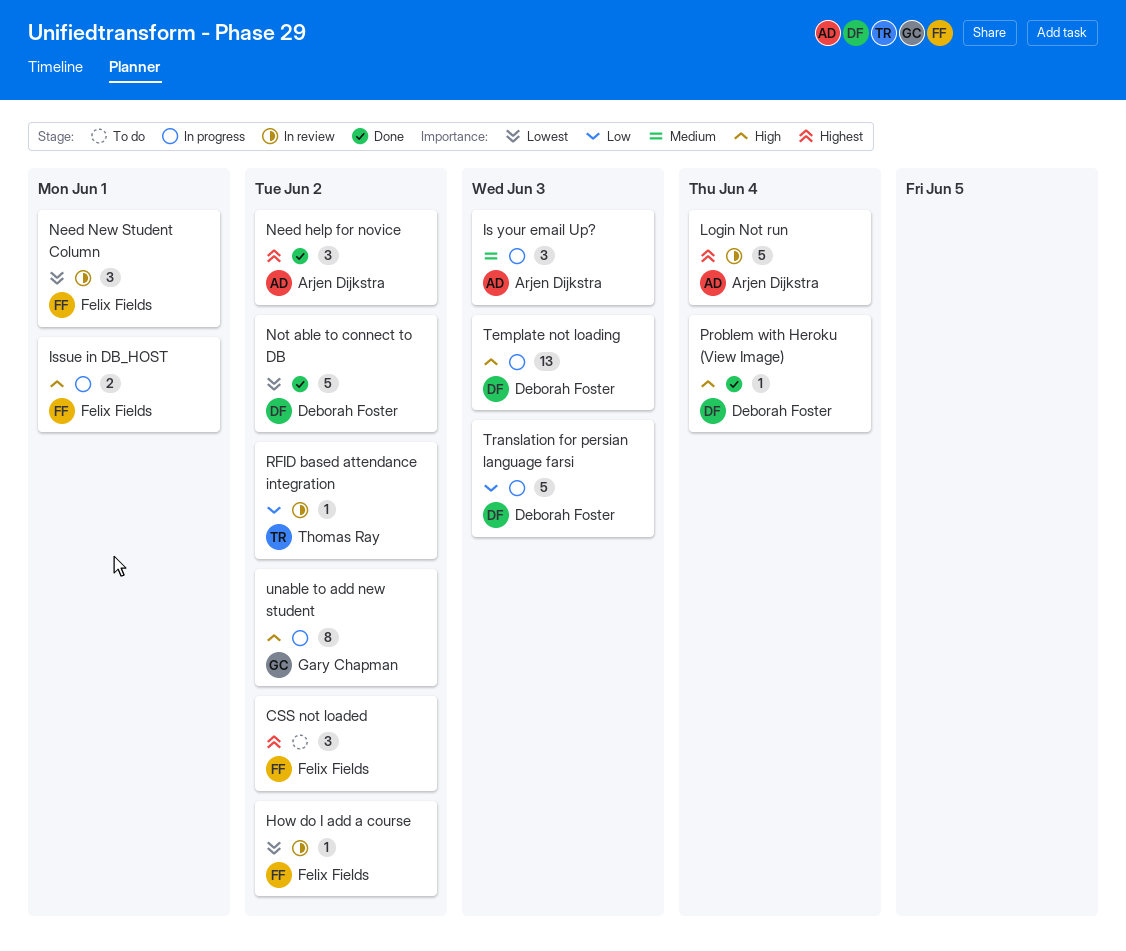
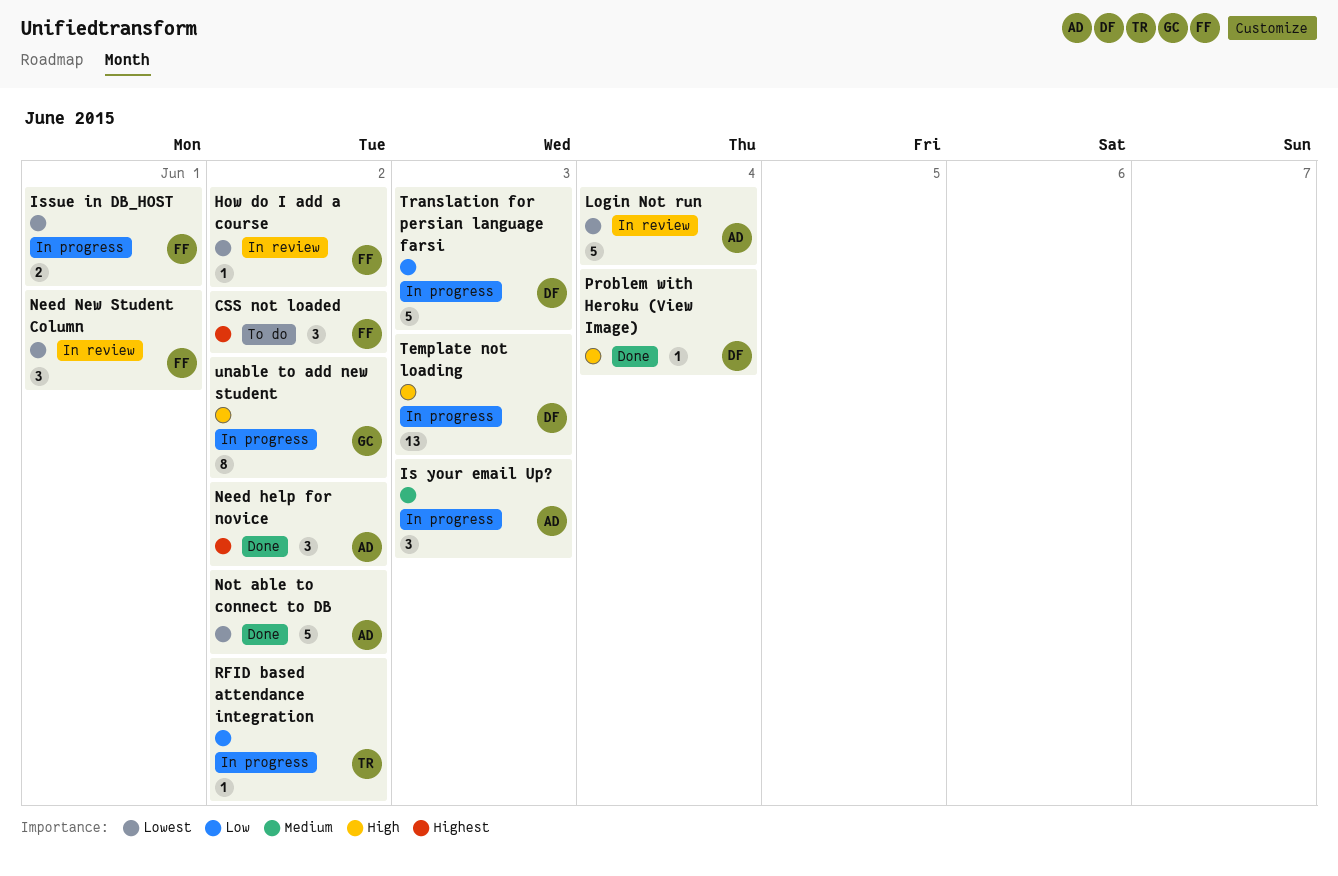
Issue in DB_HOST, priority: High -> Lowest
Login Not run, priority: Highest -> Lowest
Not able to connect to DB, owner: Deborah Foster -> Arjen Dijkstra
RFID based attendance integration, status: In review -> In progress

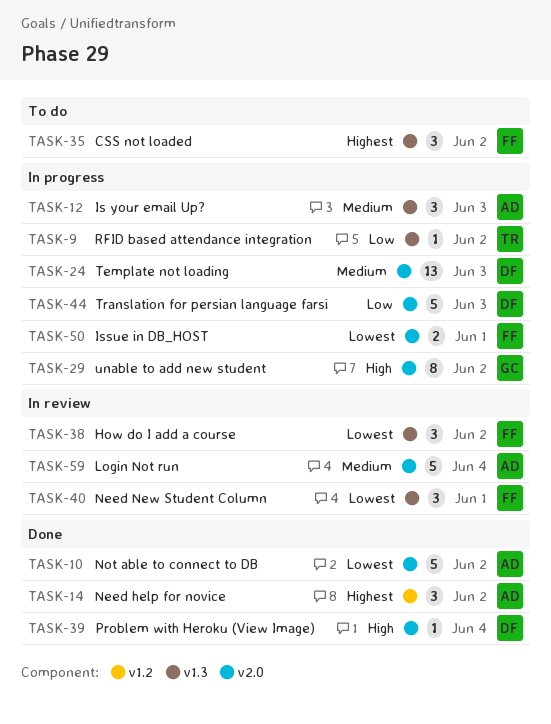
How do I add a course, estimate: 1 -> 3
Login Not run, priority: Lowest -> Medium
Template not loading, priority: High -> Medium

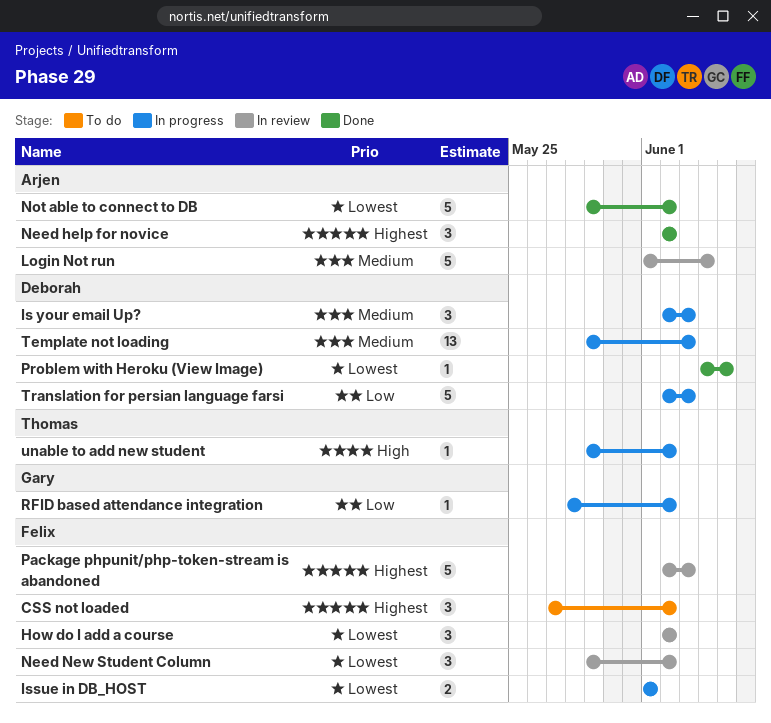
Is your email Up?, owner: Arjen -> Deborah
Need New Student Column, due: Jun 1 -> Jun 2
Package phpunit/php-token-stream is abandoned: none -> present
Problem with Heroku (View Image), priority: High -> Lowest
Problem with Heroku (View Image), due: Jun 4 -> Jun 5
RFID based attendance integration, owner: Thomas -> Gary
unable to add new student, owner: Gary -> Thomas
unable to add new student, estimate: 8 -> 1

